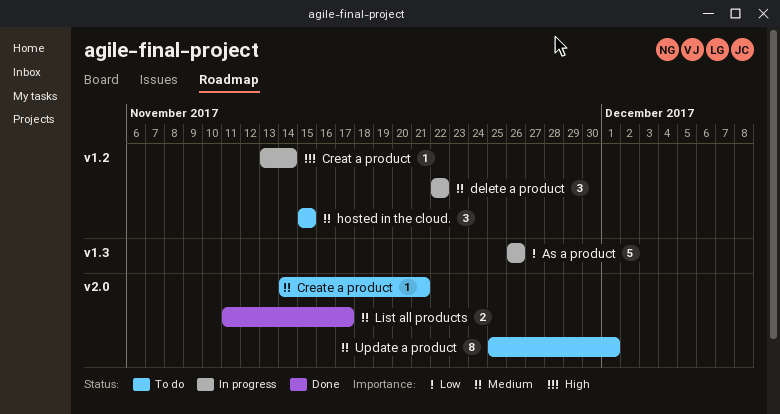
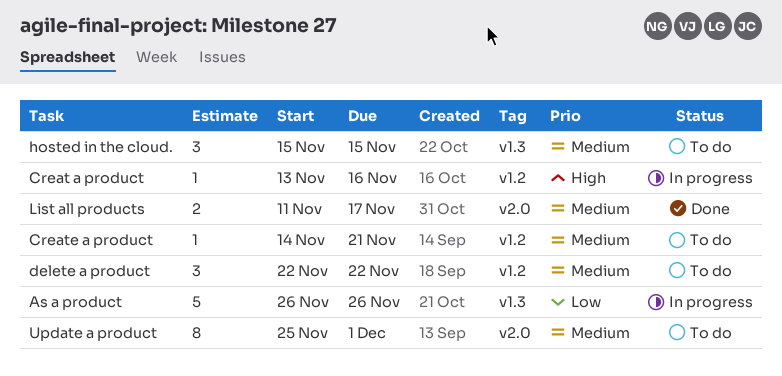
Creat a product, due: Nov 14 -> Nov 16
Create a product, label: v2.0 -> v1.2
delete a product, status: In progress -> To do
hosted in the cloud., label: v1.2 -> v1.3

